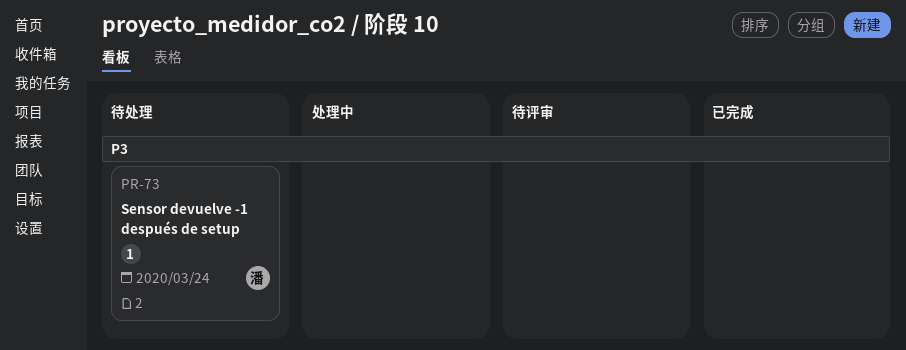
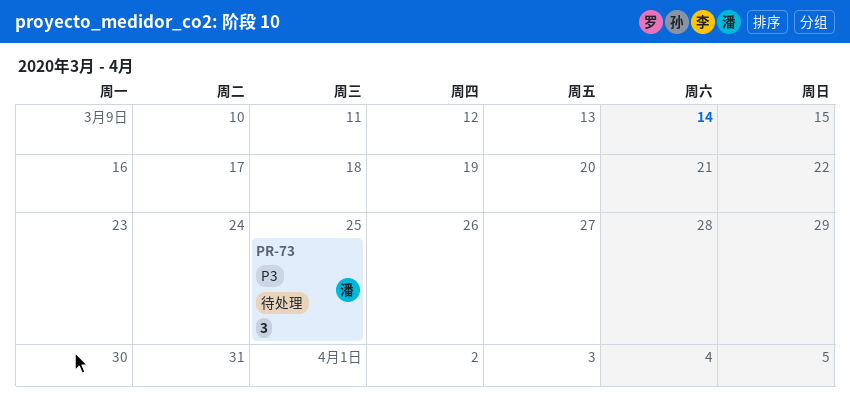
PR-73, estimate: 1 -> 3
PR-73, due: Mar 24 -> Mar 25

